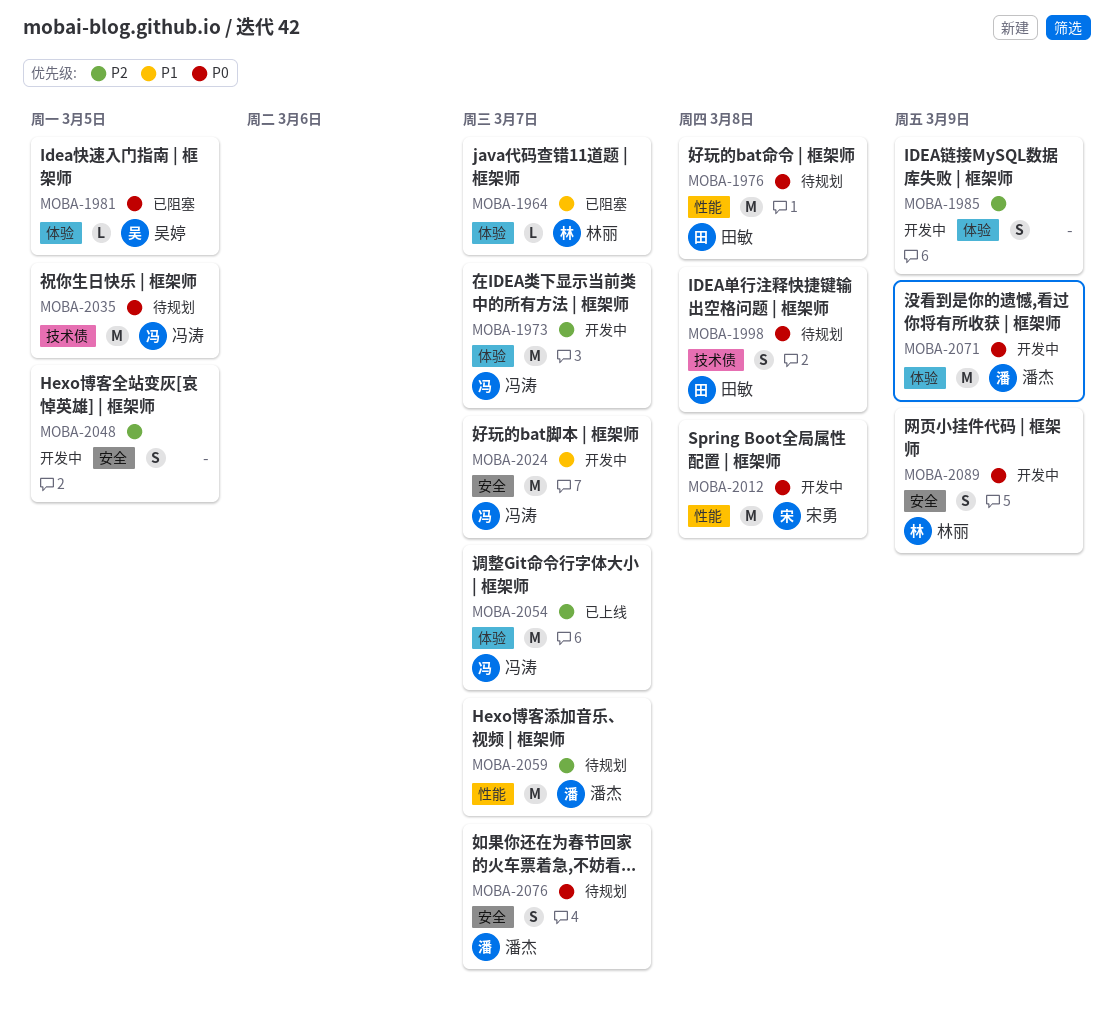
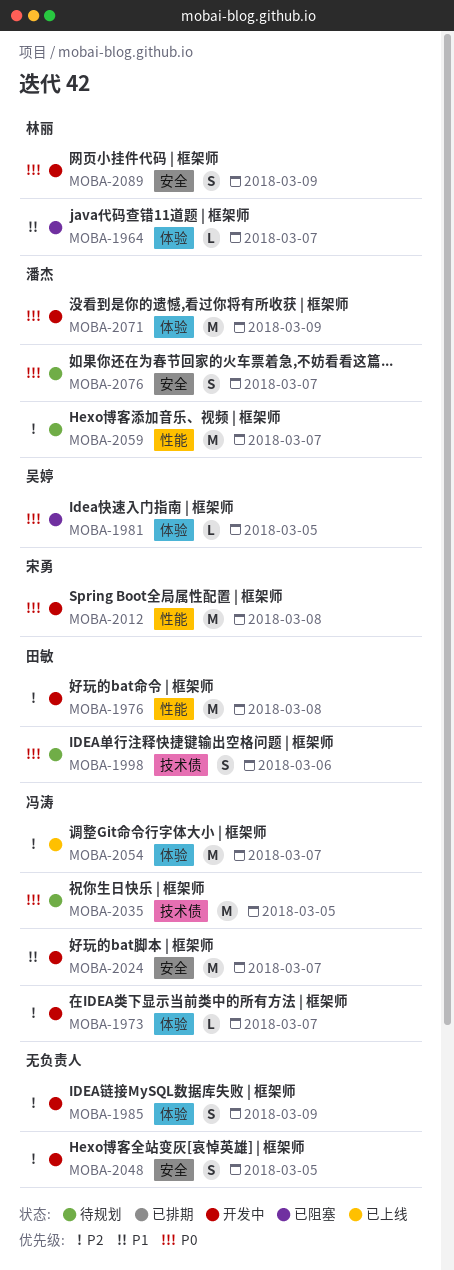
MOBA-1973, estimate: M -> L
MOBA-1976, status: 待规划 -> 开发中
MOBA-1976, priority: P0 -> P2
MOBA-1998, due: Mar 8 -> Mar 6

